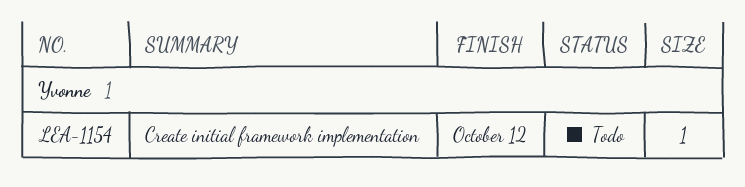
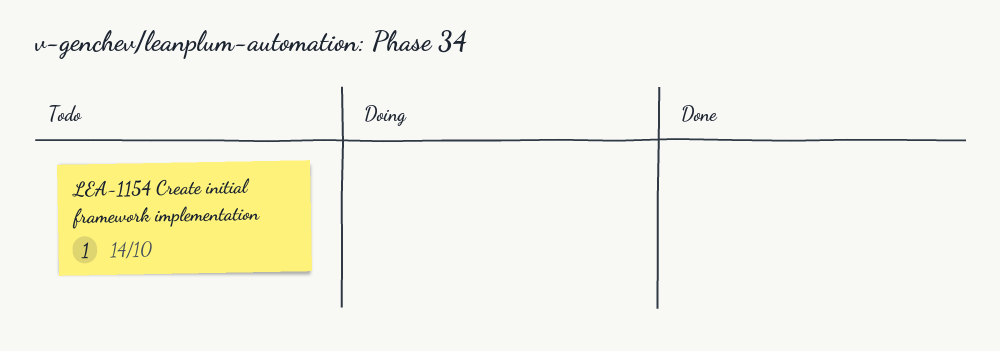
LEA-1154, due: Oct 12 -> Oct 14

